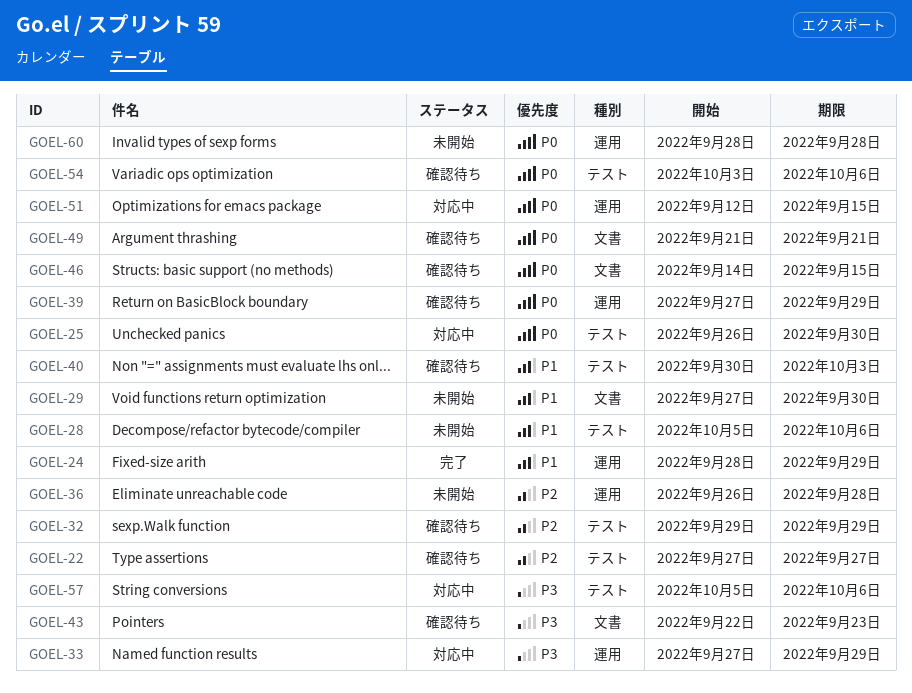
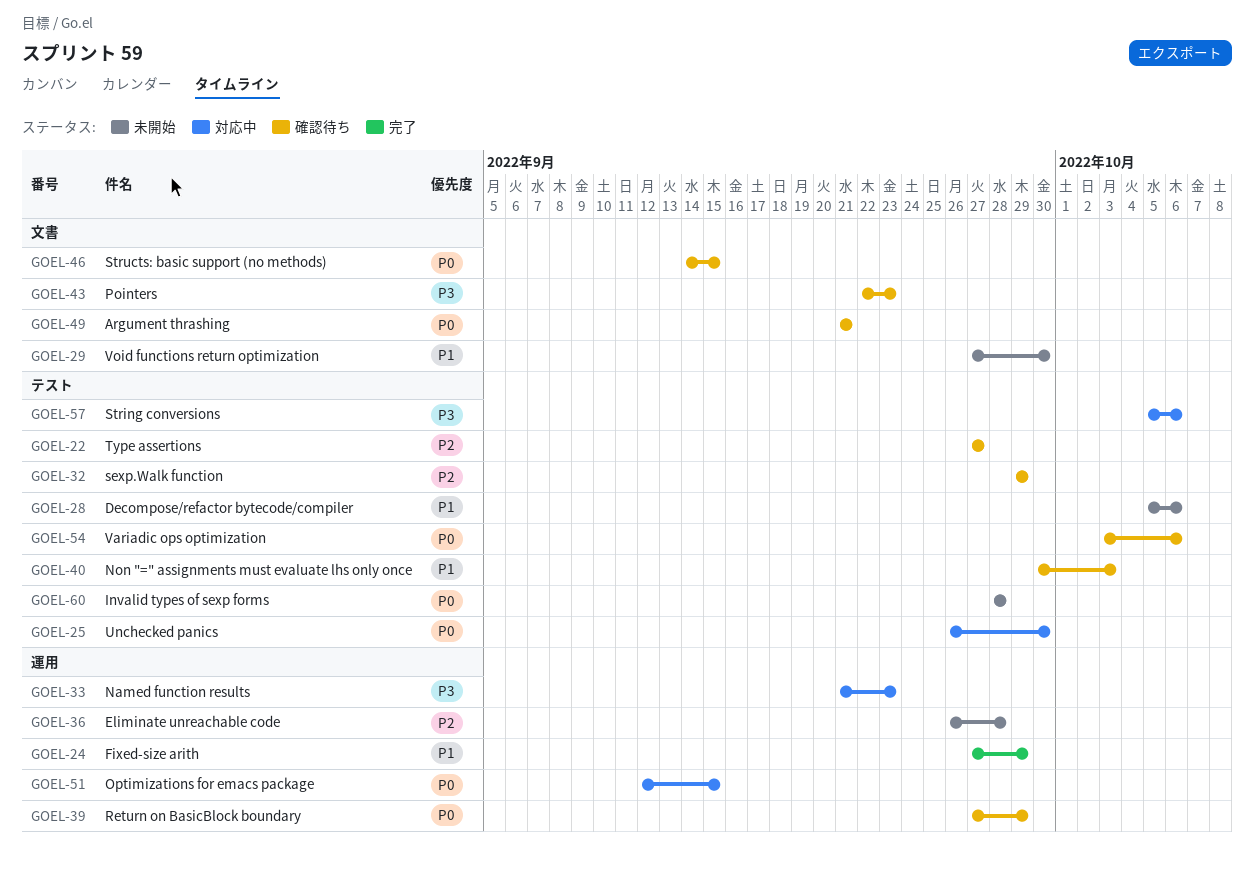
GOEL-24, start: Sep 28 -> Sep 27
GOEL-33, start: Sep 27 -> Sep 21
GOEL-33, due: Sep 29 -> Sep 23
GOEL-60, label: 運用 -> テスト

